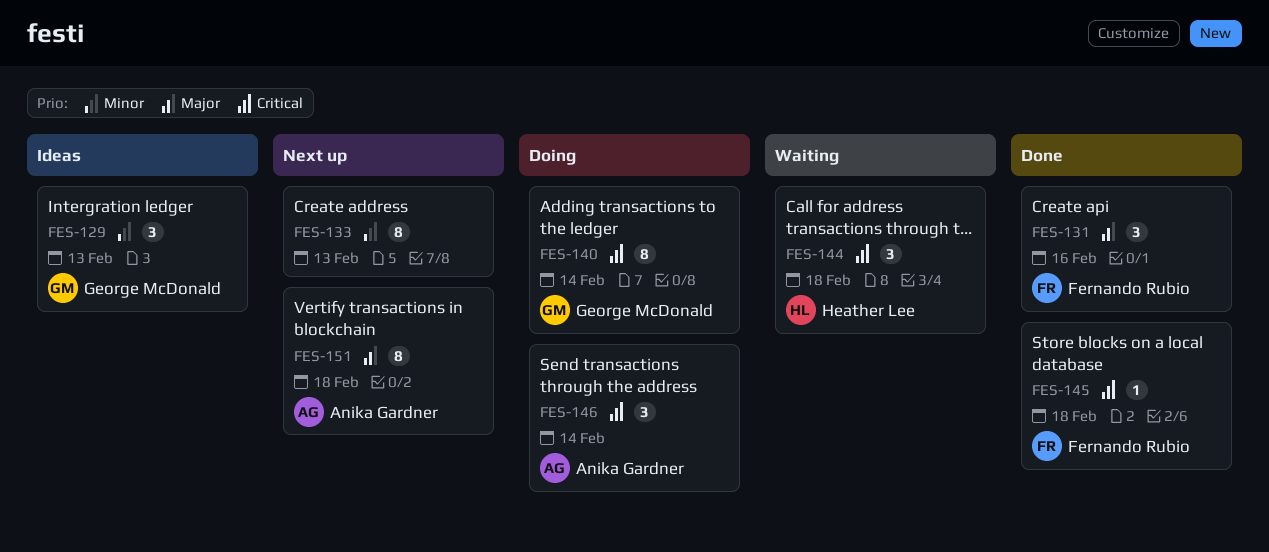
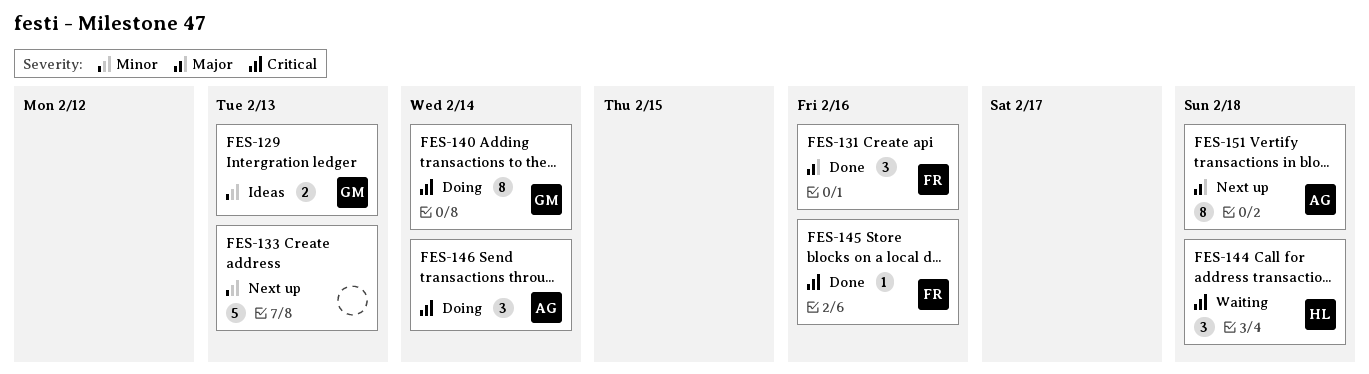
FES-129, estimate: 3 -> 2
FES-133, estimate: 8 -> 5
FES-145, due: Feb 18 -> Feb 16

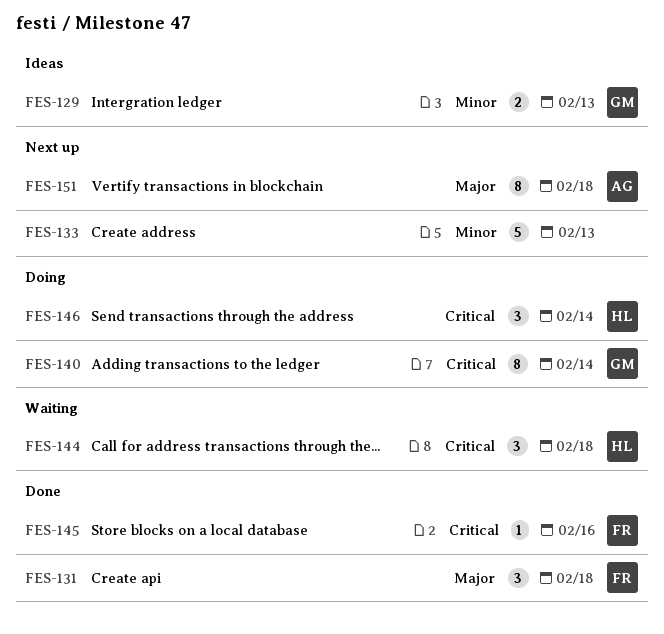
FES-131, due: Feb 16 -> Feb 18
FES-146, owner: AG -> HL

